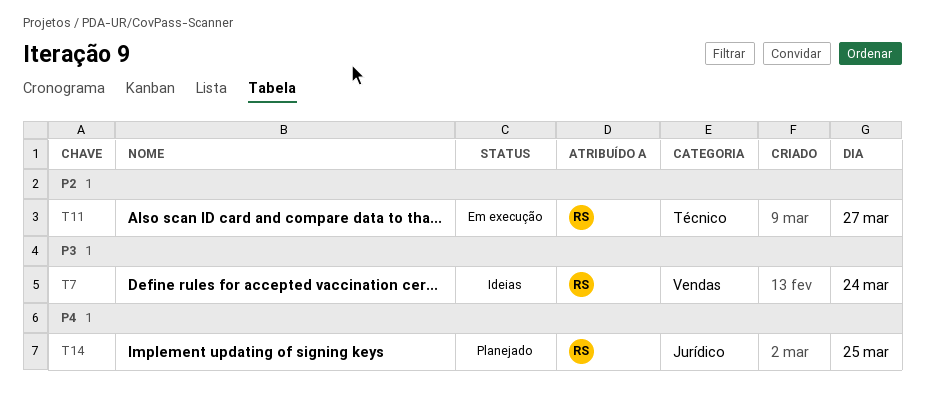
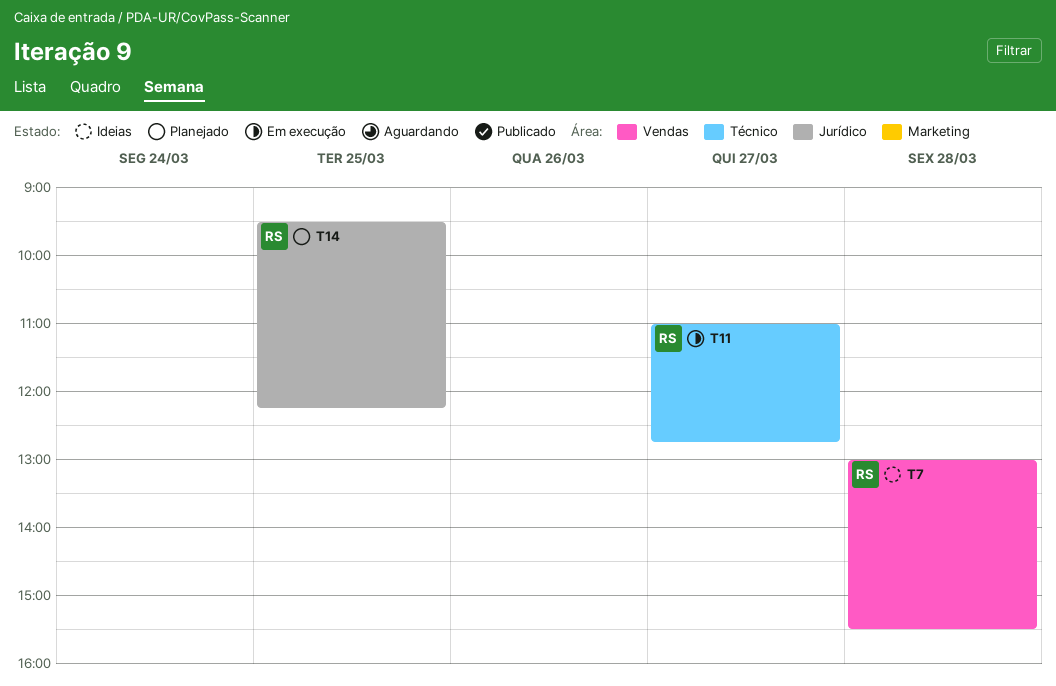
T7, day: Mar 24 -> Mar 28

